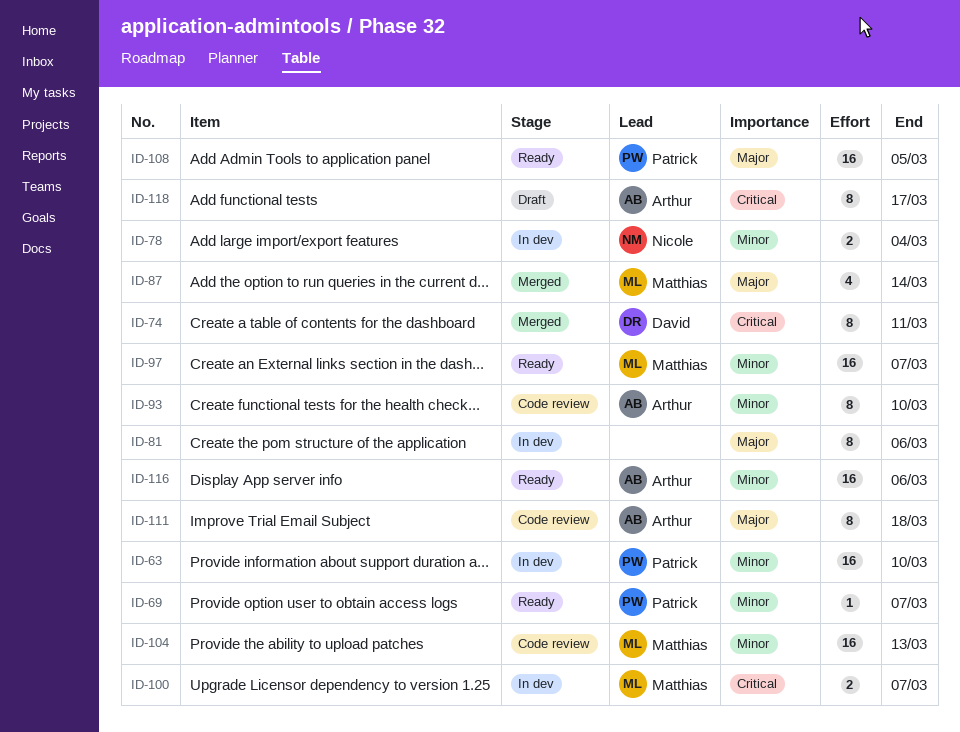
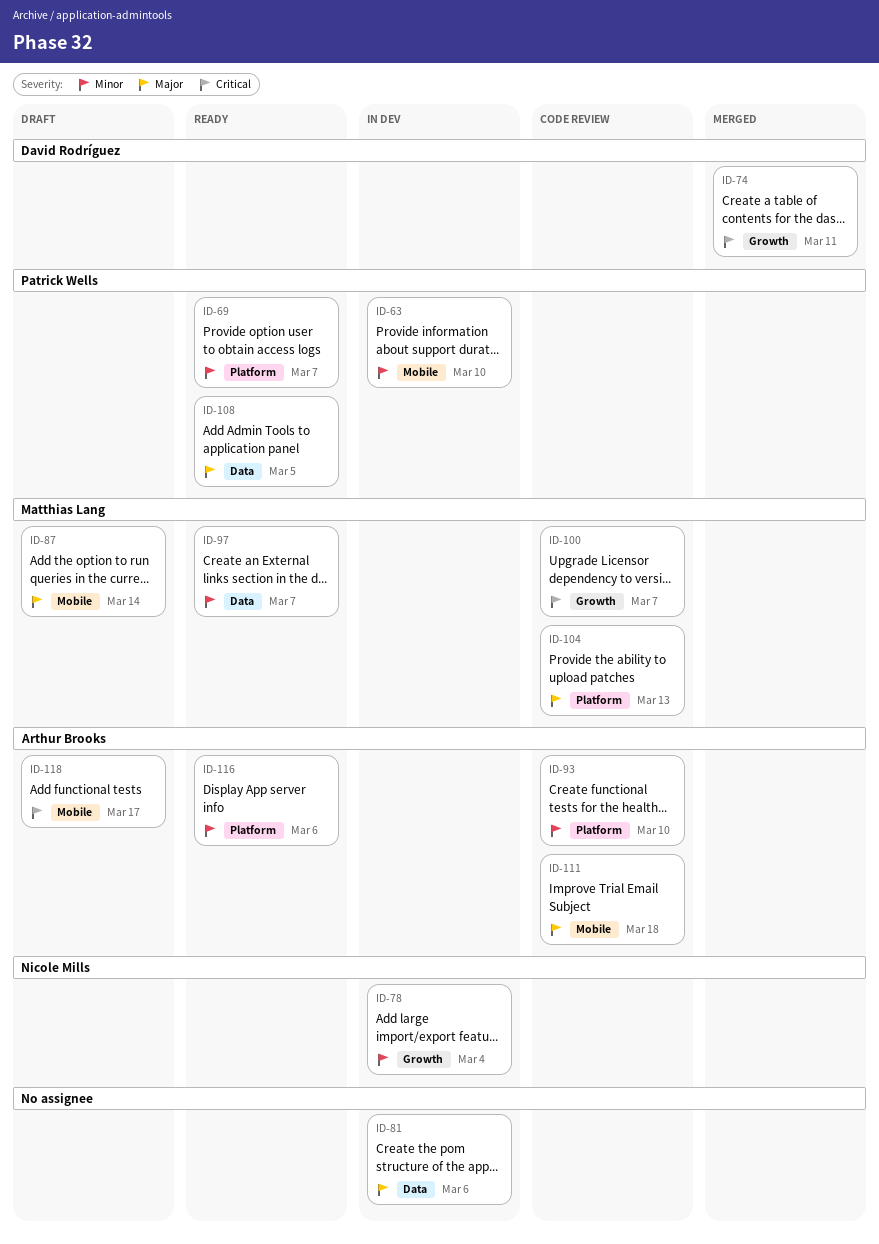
ID-87, status: Merged -> Draft
ID-100, status: In dev -> Code review
ID-104, priority: Minor -> Major

